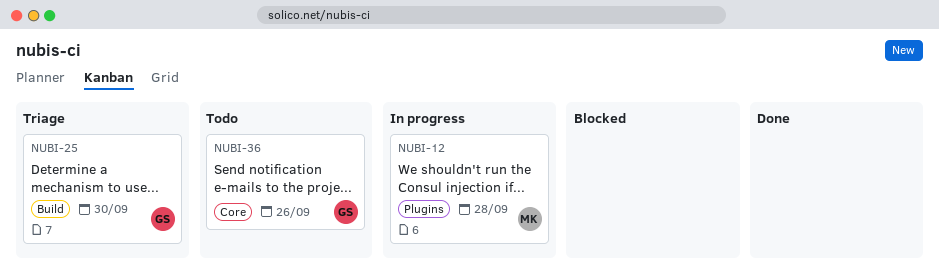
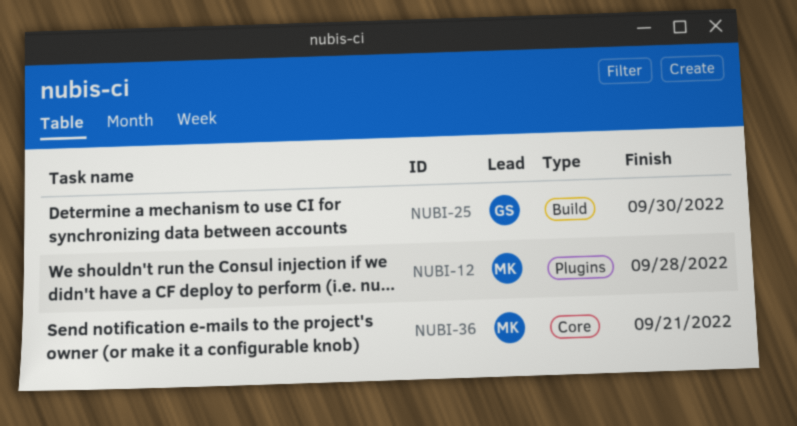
NUBI-36, owner: GS -> MK
NUBI-36, due: Sep 26 -> Sep 21

